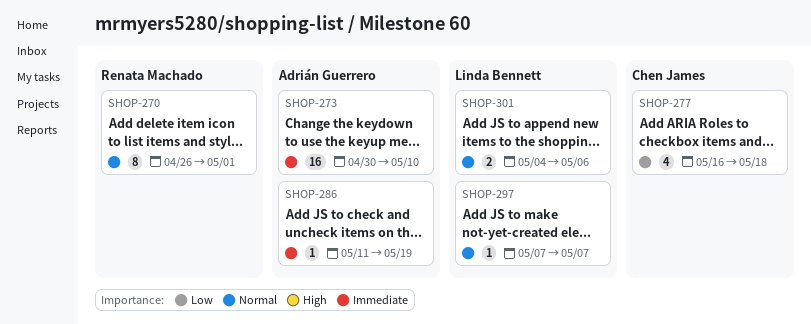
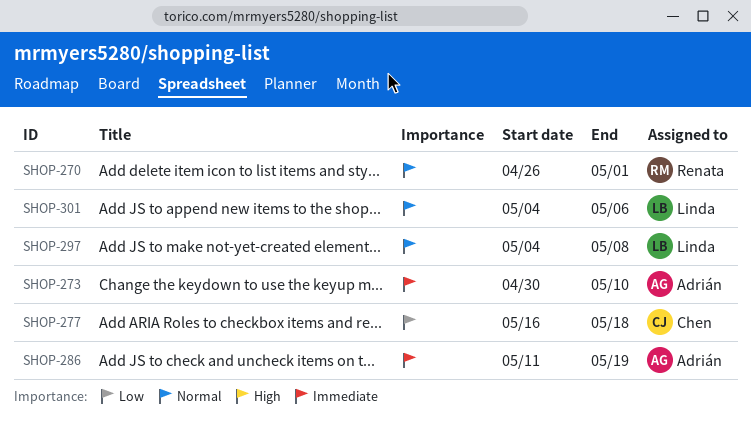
SHOP-297, start: May 7 -> May 4
SHOP-297, due: May 7 -> May 8

